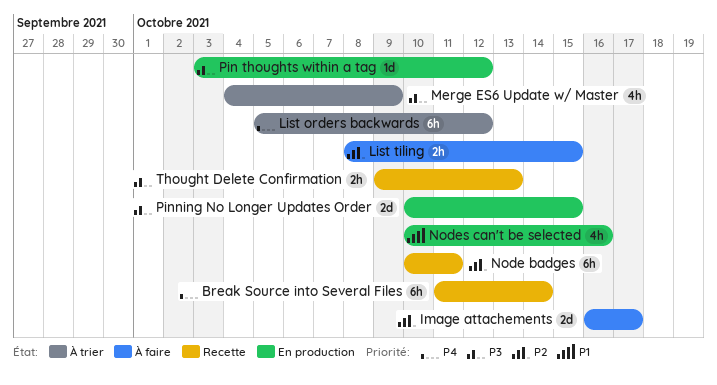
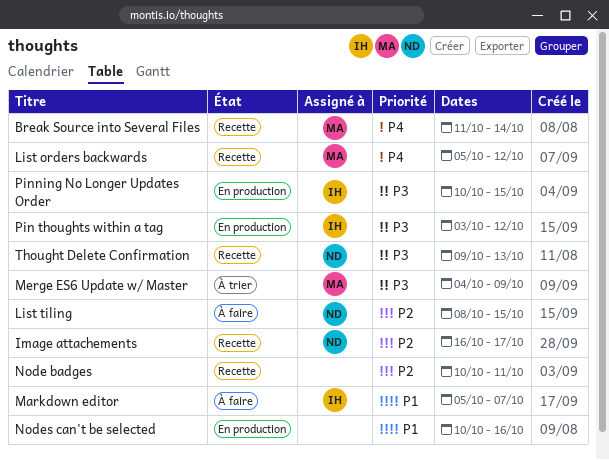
Image attachements, status: À faire -> Recette
List orders backwards, status: À trier -> Recette
Markdown editor: none -> present

